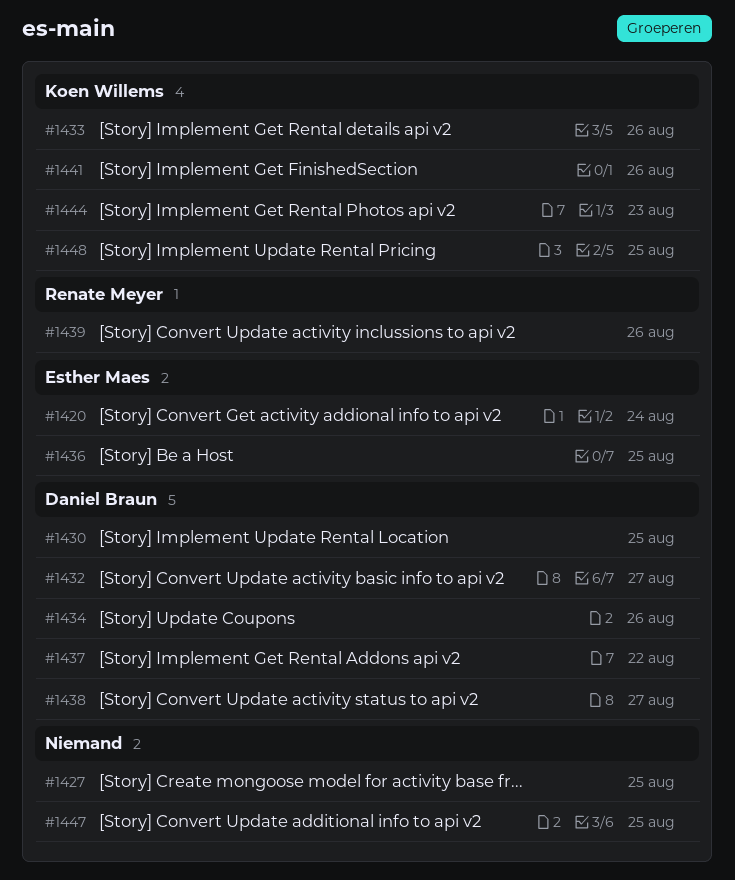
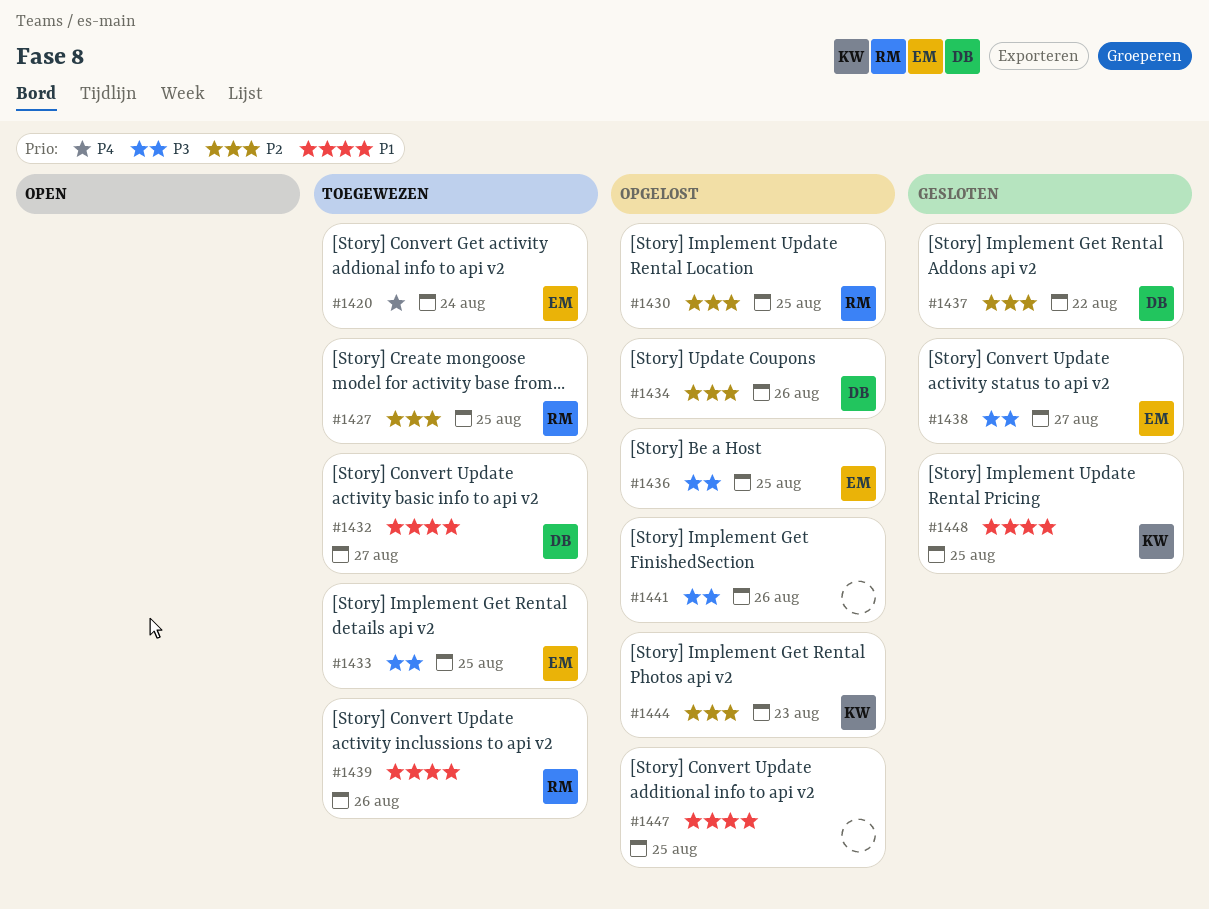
#1427, owner: none -> Renate Meyer
#1430, owner: Daniel Braun -> Renate Meyer
#1433, owner: Koen Willems -> Esther Maes
#1433, due: Aug 26 -> Aug 25
#1438, owner: Daniel Braun -> Esther Maes
#1441, owner: Koen Willems -> none

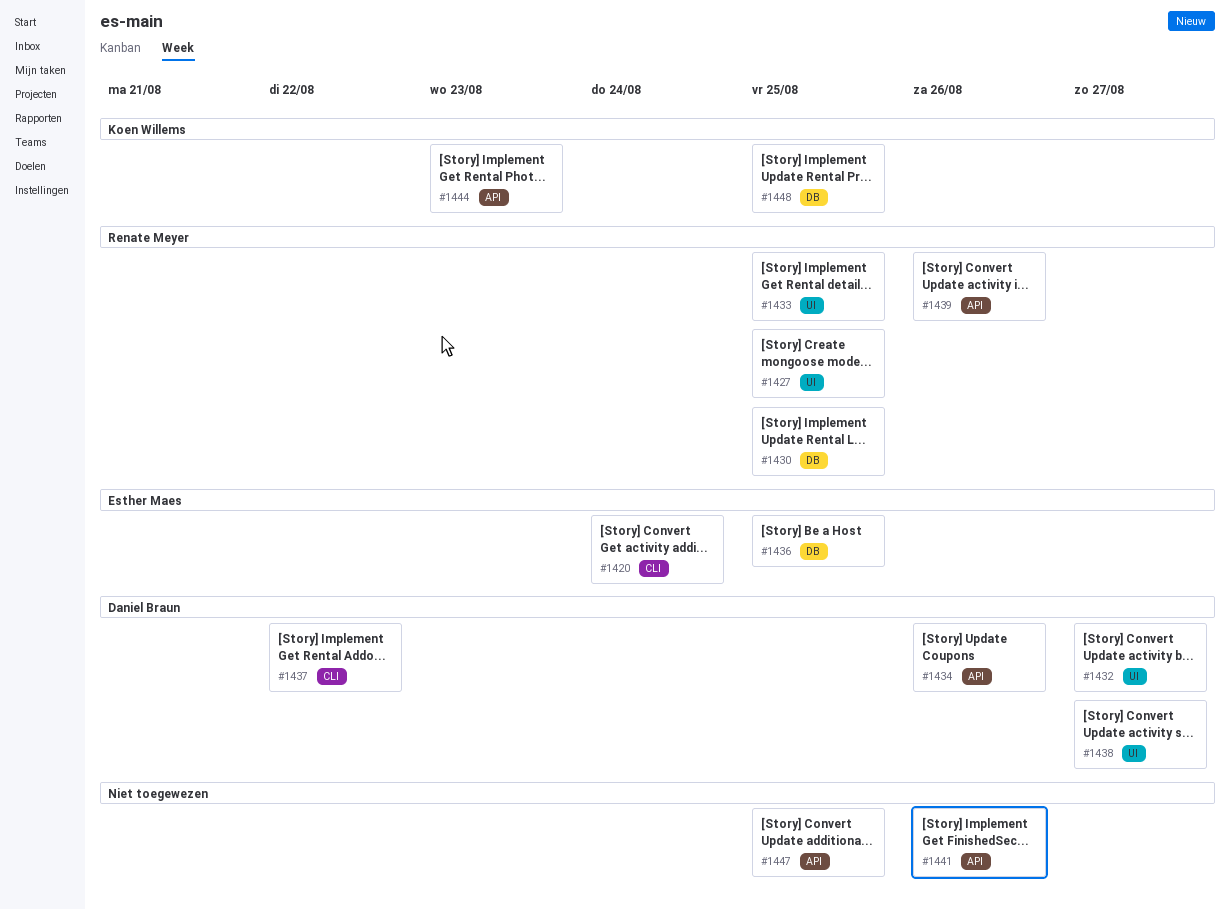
#1433, owner: Esther Maes -> Renate Meyer
#1438, owner: Esther Maes -> Daniel Braun

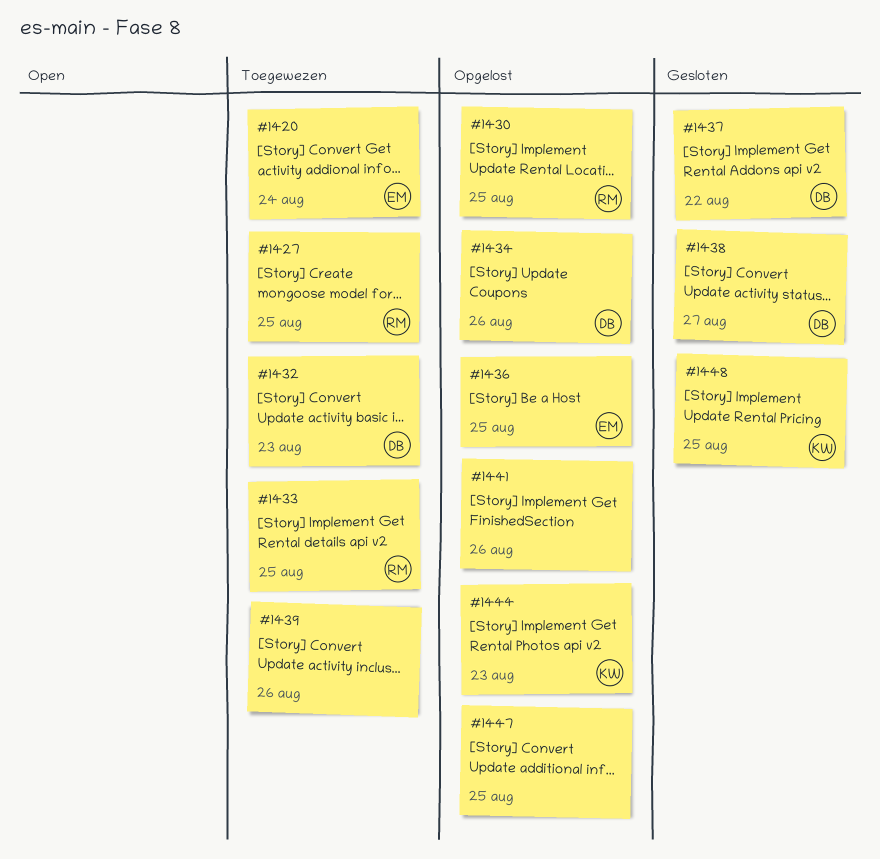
#1432, due: Aug 27 -> Aug 23
#1439, owner: Renate Meyer -> none

